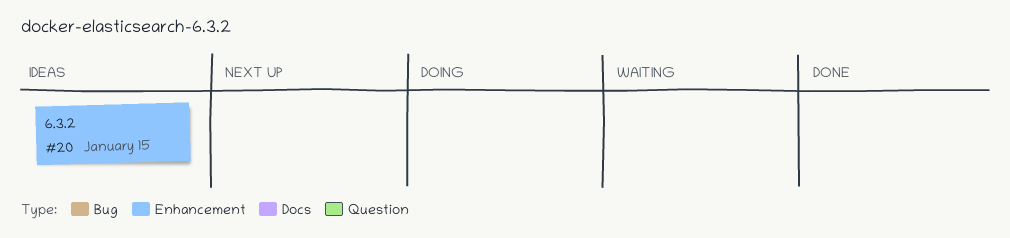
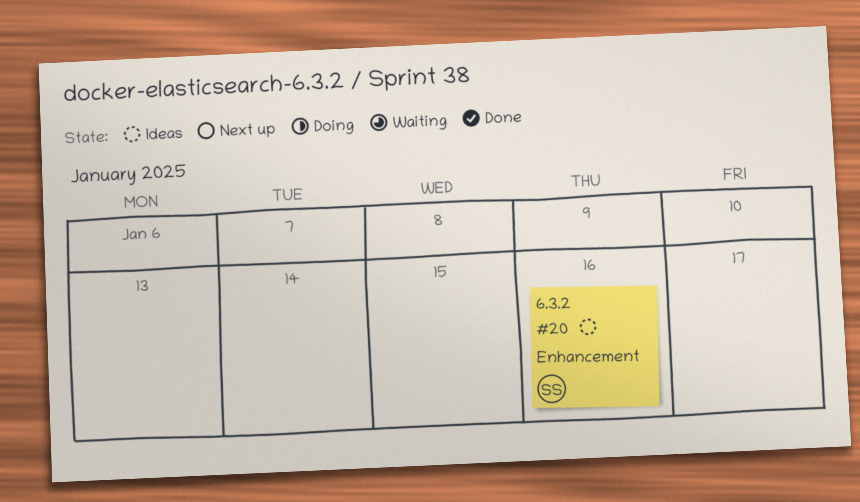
#20, due: Jan 15 -> Jan 16

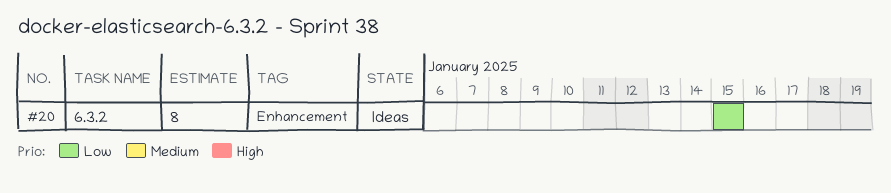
#20, due: Jan 16 -> Jan 15

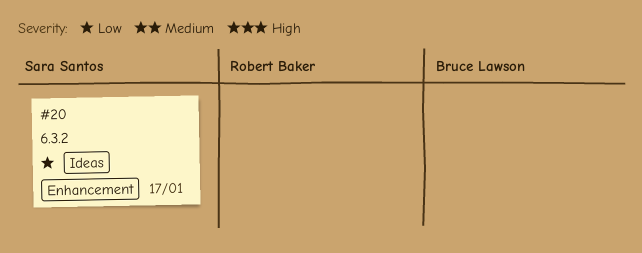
#20, due: Jan 15 -> Jan 17

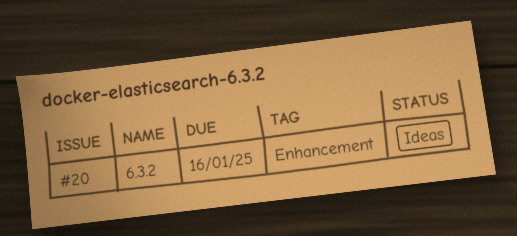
#20, due: Jan 17 -> Jan 16

